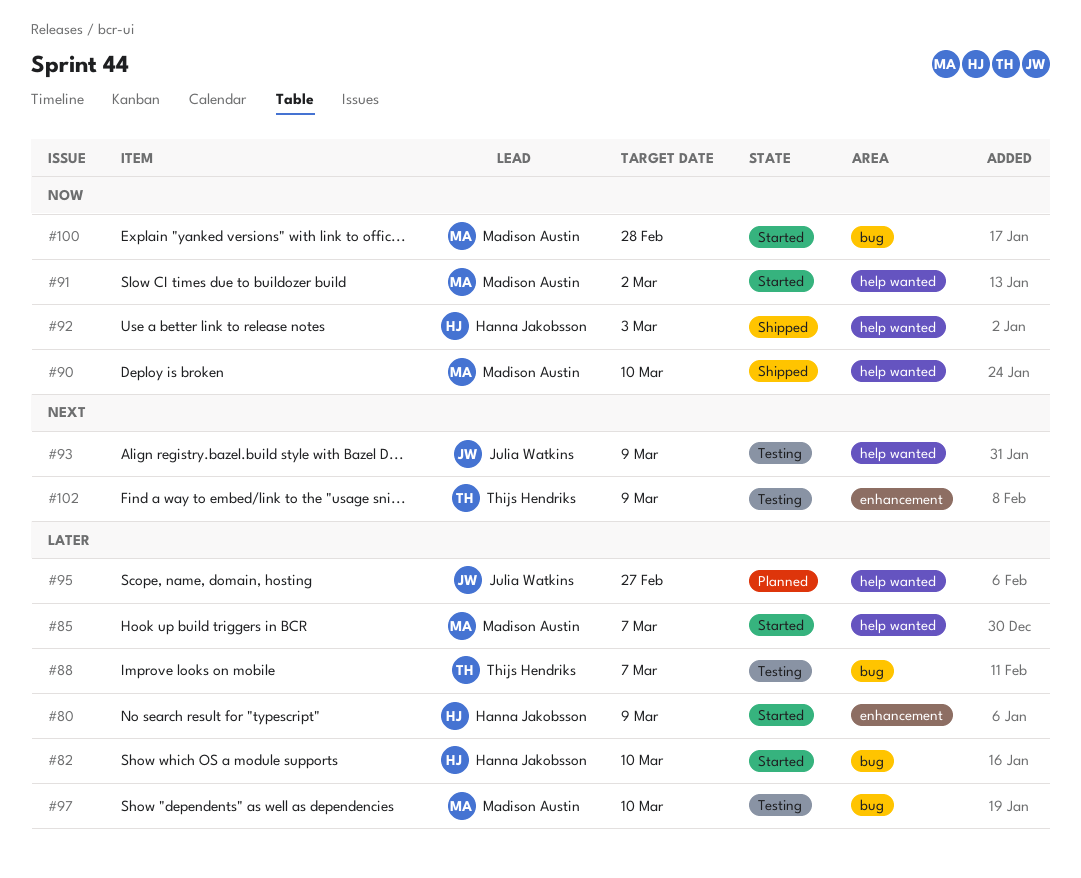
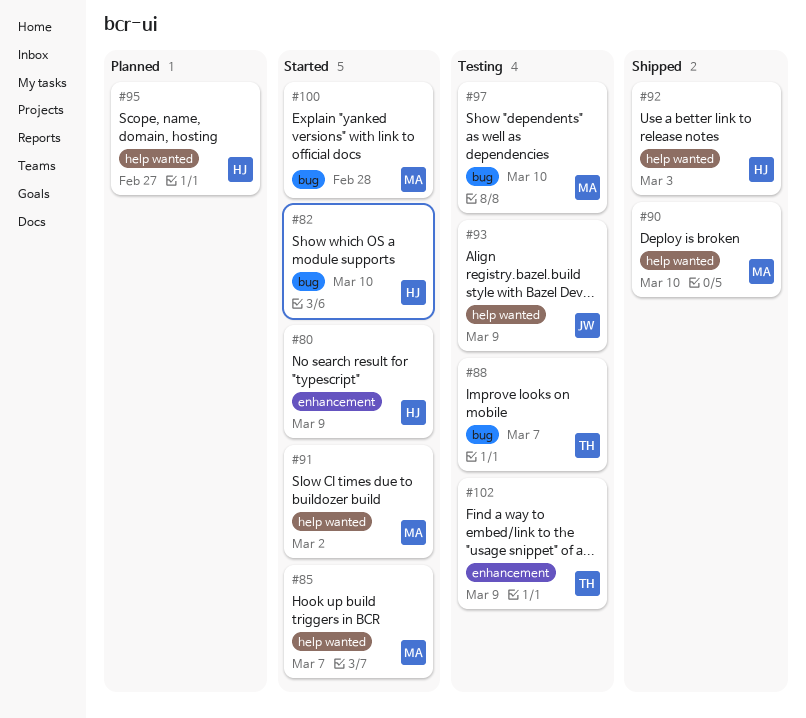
#95, owner: Julia Watkins -> Hanna Jakobsson

